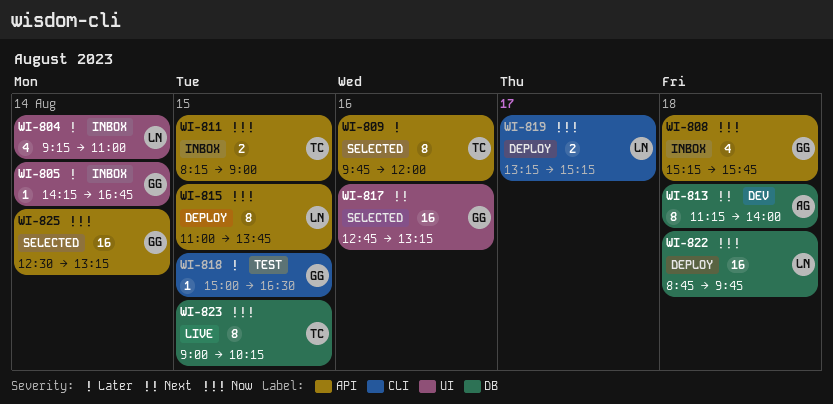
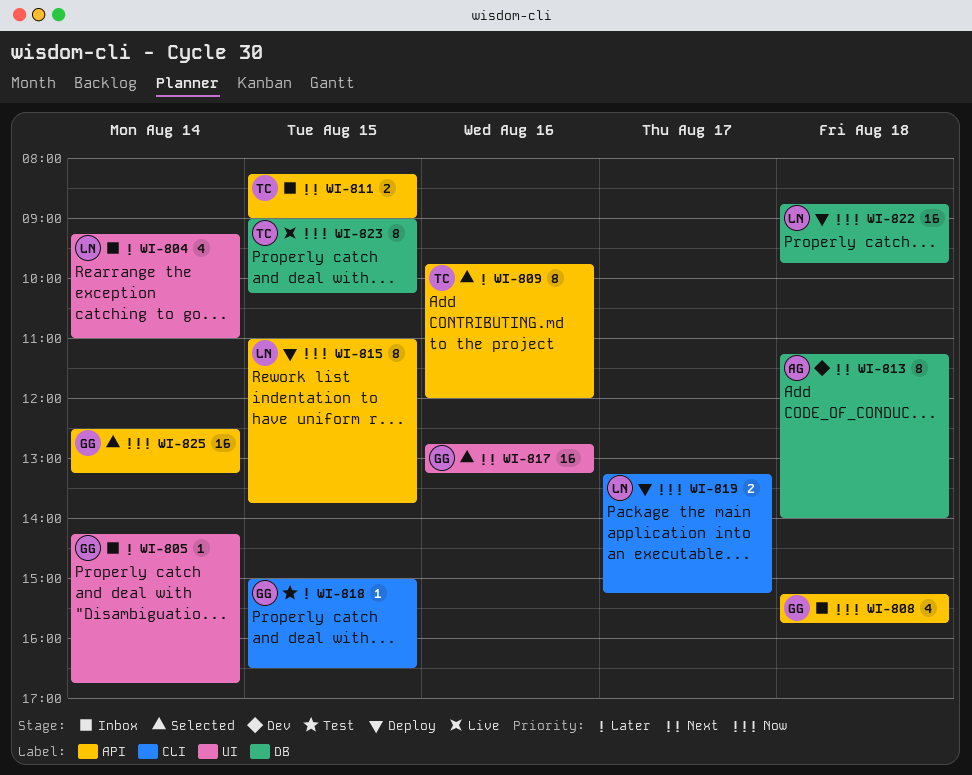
WI-811, priority: Now -> Next

